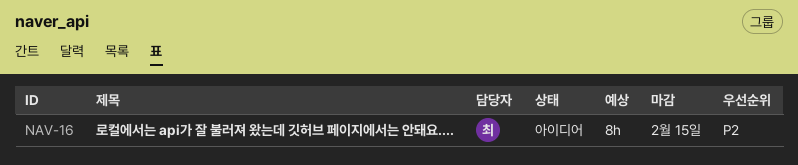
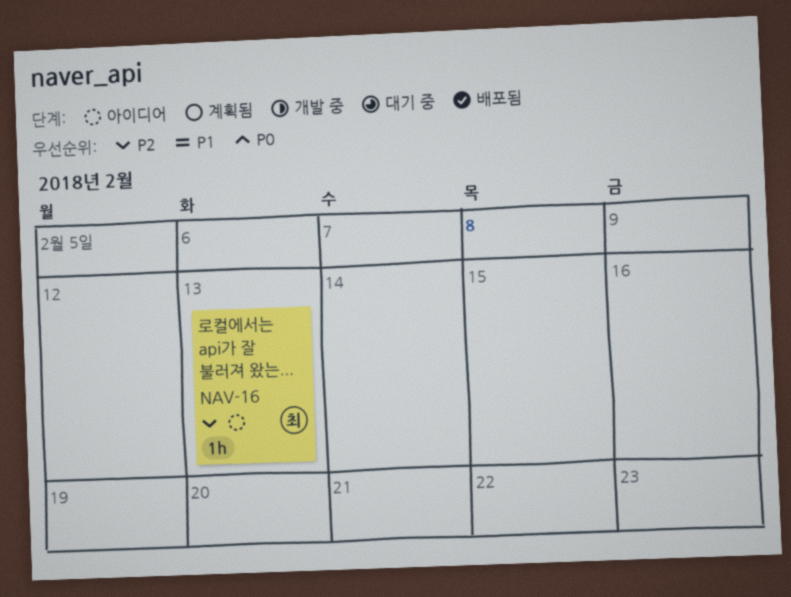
NAV-16, estimate: 8h -> 1h
NAV-16, due: Feb 15 -> Feb 13

